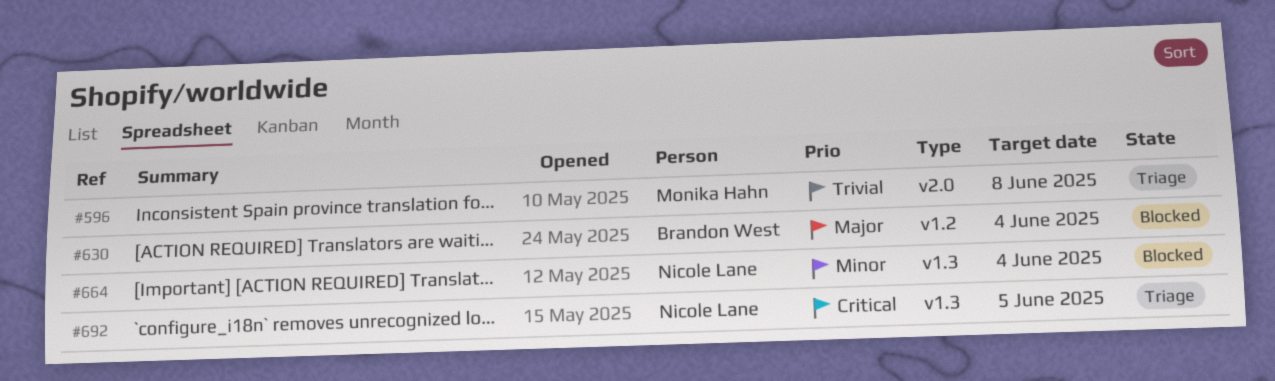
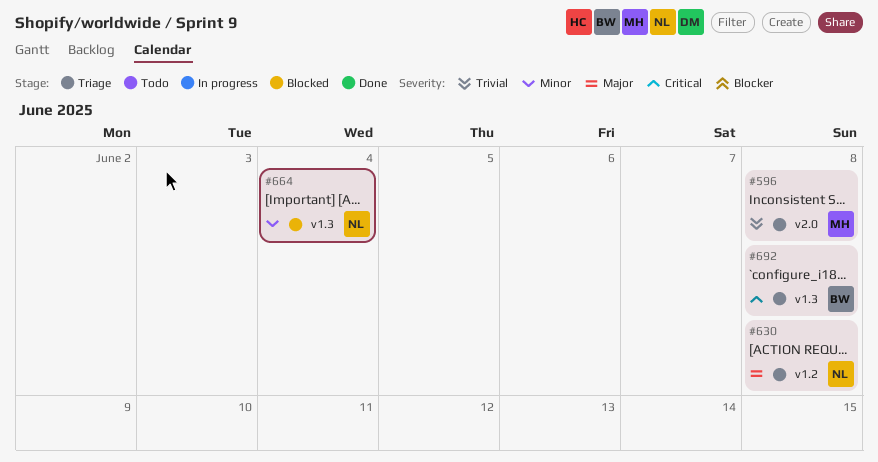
#630, status: Blocked -> Triage
#630, owner: Brandon West -> Nicole Lane
#630, due: Jun 4 -> Jun 8
#692, owner: Nicole Lane -> Brandon West
#692, due: Jun 5 -> Jun 8

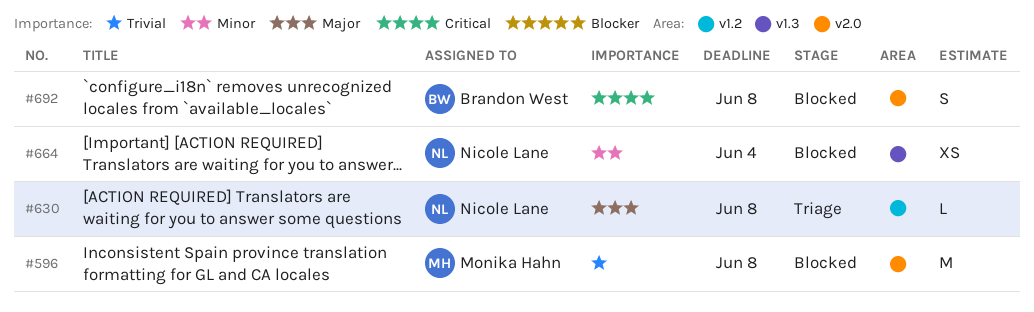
#596, status: Triage -> Blocked
#692, status: Triage -> Blocked
#692, label: v1.3 -> v2.0

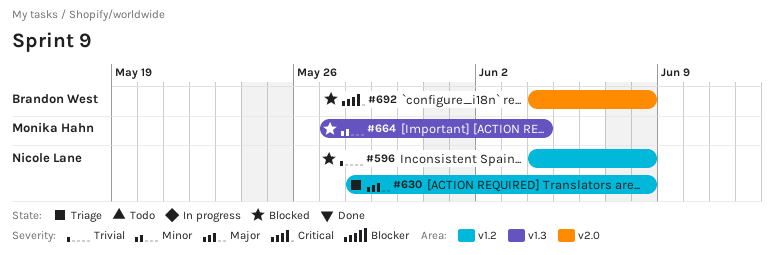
#596, owner: Monika Hahn -> Nicole Lane
#596, label: v2.0 -> v1.2
#664, owner: Nicole Lane -> Monika Hahn

